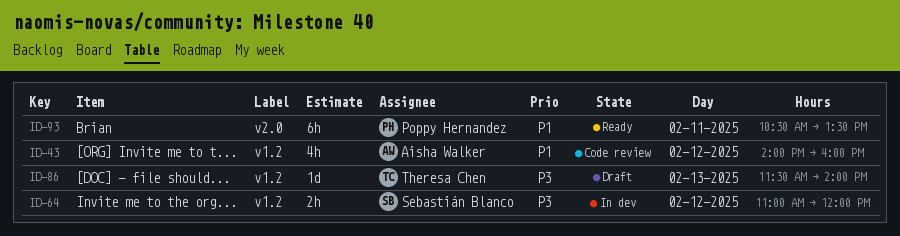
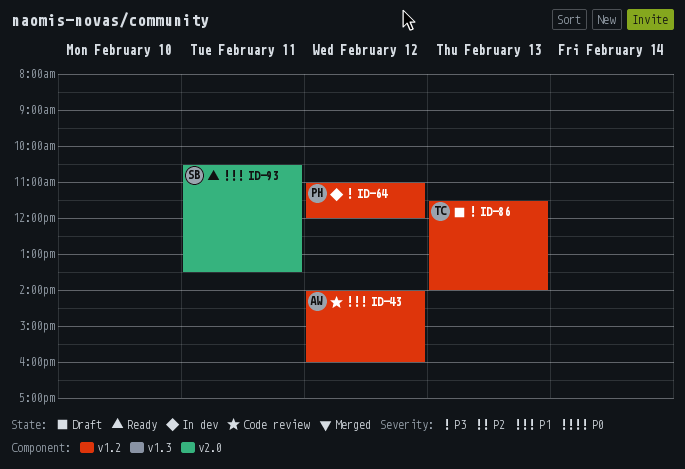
ID-64, owner: Sebastián Blanco -> Poppy Hernandez
ID-93, owner: Poppy Hernandez -> Sebastián Blanco

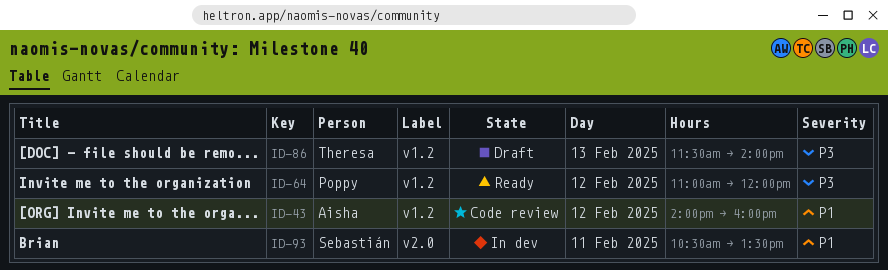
ID-64, status: In dev -> Ready
ID-93, status: Ready -> In dev

